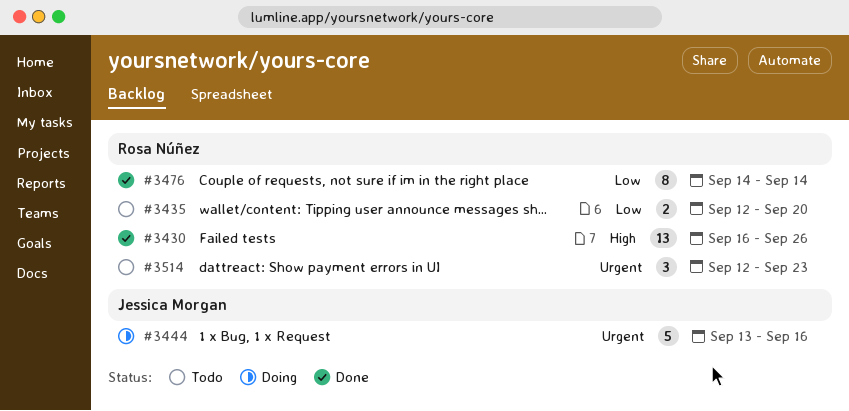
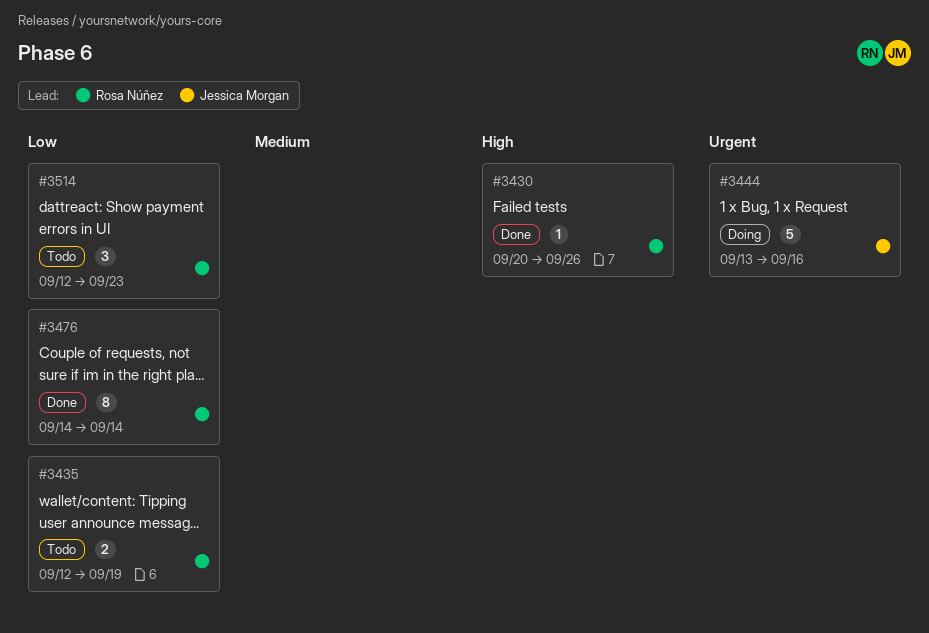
#3430, estimate: 13 -> 1
#3430, start: Sep 16 -> Sep 20
#3435, due: Sep 20 -> Sep 19
#3514, priority: Urgent -> Low

